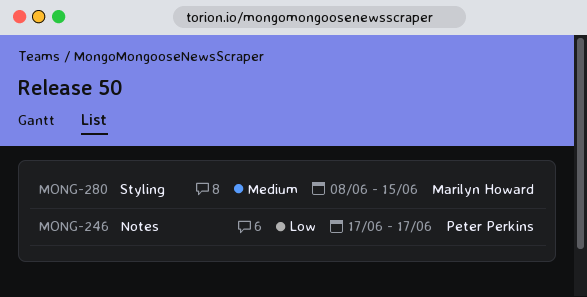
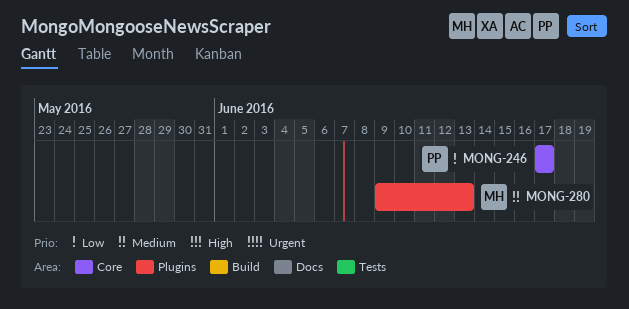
MONG-280, start: Jun 8 -> Jun 9
MONG-280, due: Jun 15 -> Jun 13

